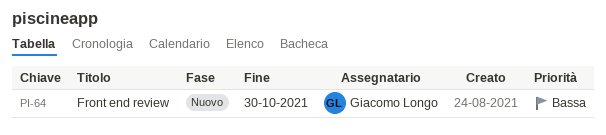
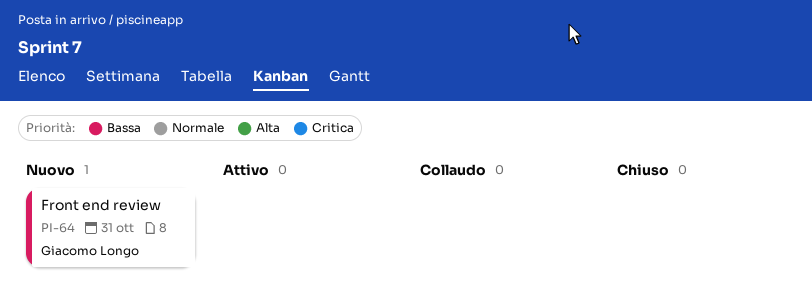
PI-64, due: Oct 30 -> Oct 31

